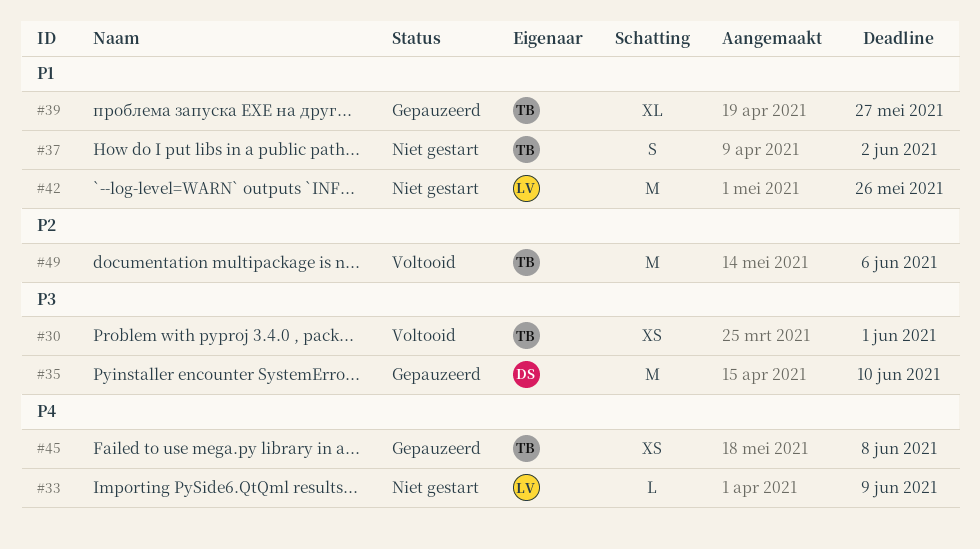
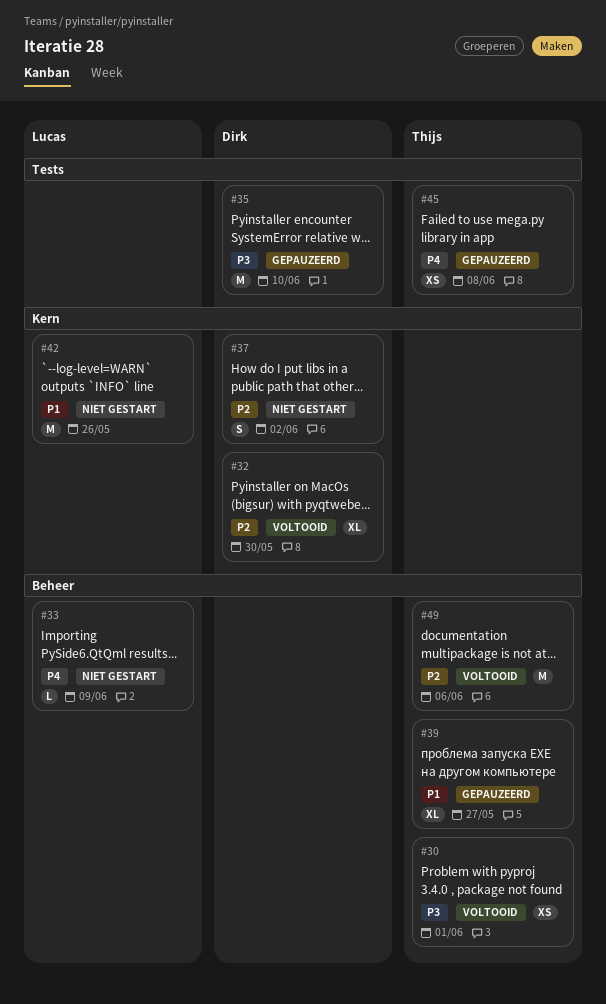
#32: none -> present
#37, owner: Thijs -> Dirk
#37, priority: P1 -> P2

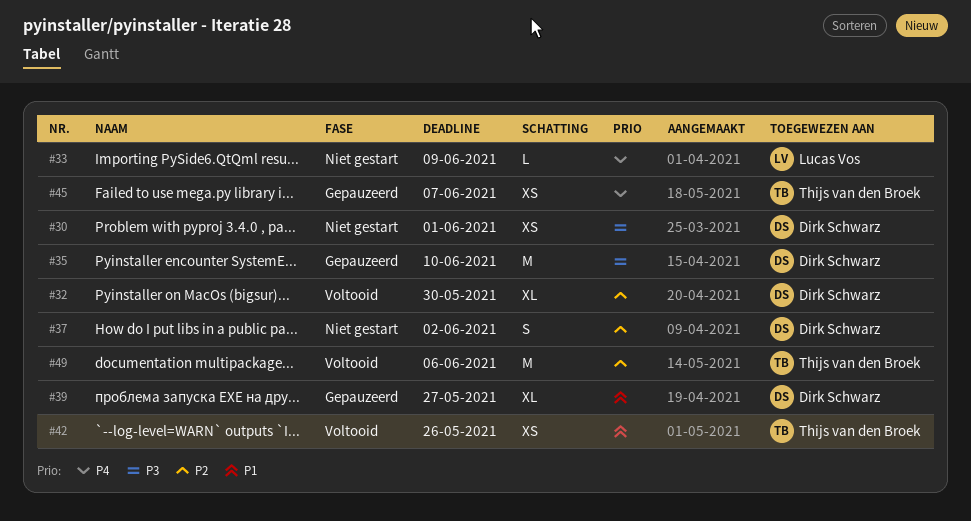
#30, status: Voltooid -> Niet gestart
#30, owner: Thijs van den Broek -> Dirk Schwarz
#39, owner: Thijs van den Broek -> Dirk Schwarz
#42, status: Niet gestart -> Voltooid
#42, owner: Lucas Vos -> Thijs van den Broek
#42, estimate: M -> XS
#45, due: Jun 8 -> Jun 7

